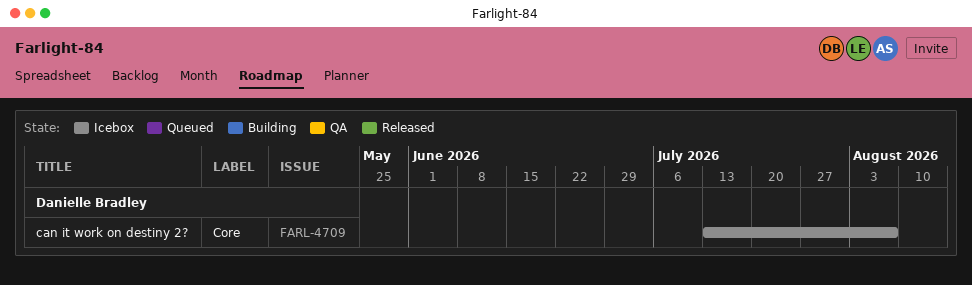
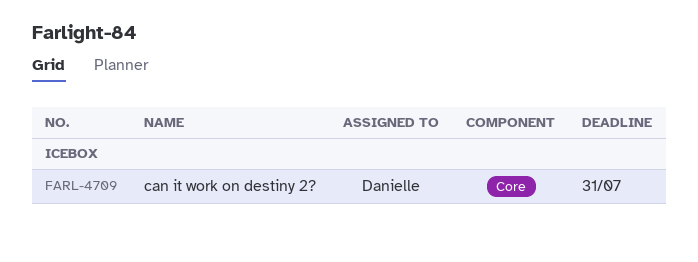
FARL-4709, due: Aug 7 -> Jul 31

